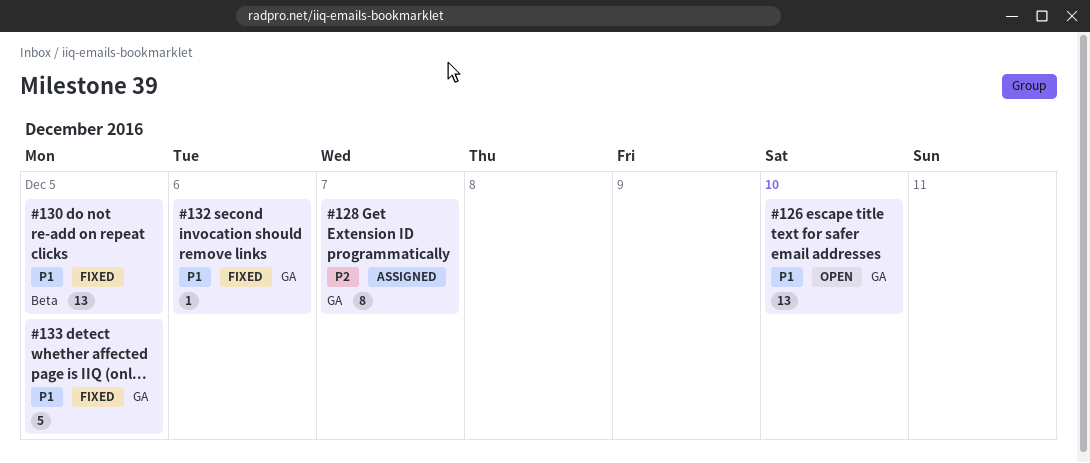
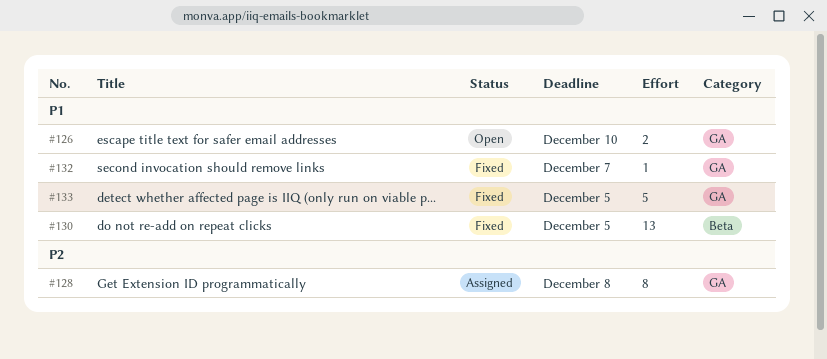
#126, estimate: 13 -> 2
#128, due: Dec 7 -> Dec 8
#132, due: Dec 6 -> Dec 7

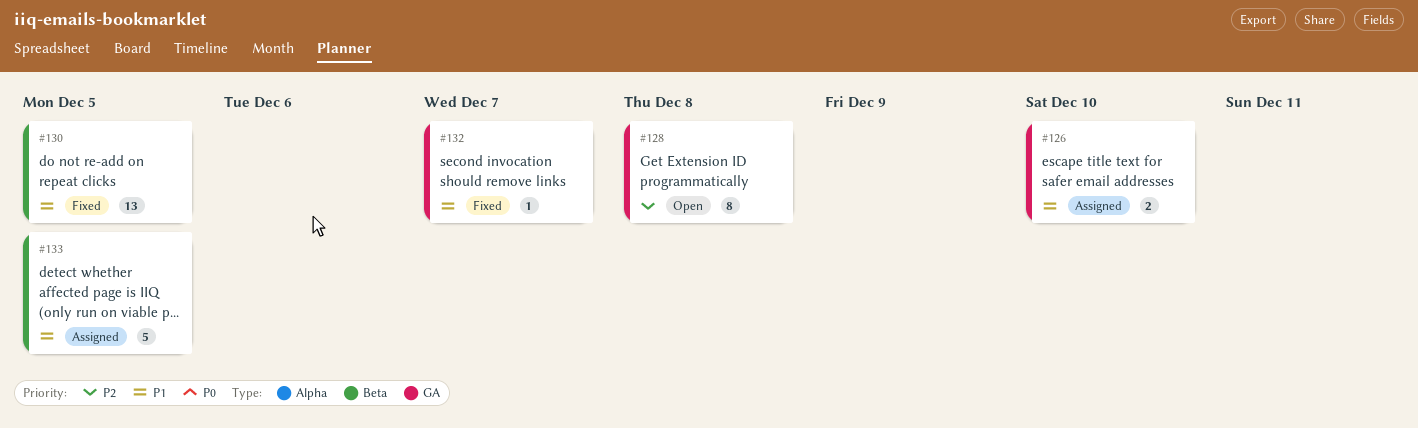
#126, status: Open -> Assigned
#128, status: Assigned -> Open
#133, status: Fixed -> Assigned
#133, label: GA -> Beta

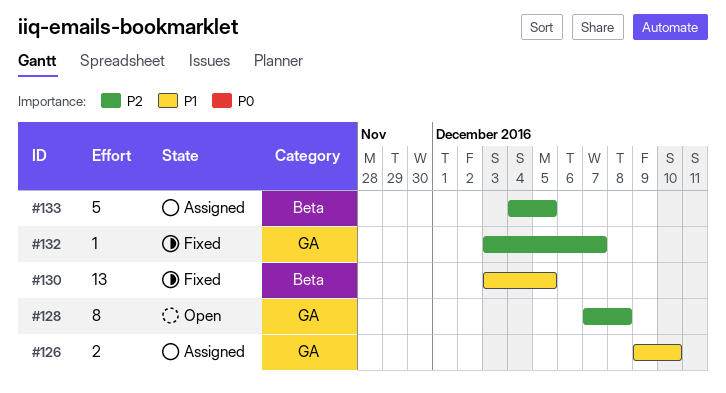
#132, priority: P1 -> P2
#133, priority: P1 -> P2

